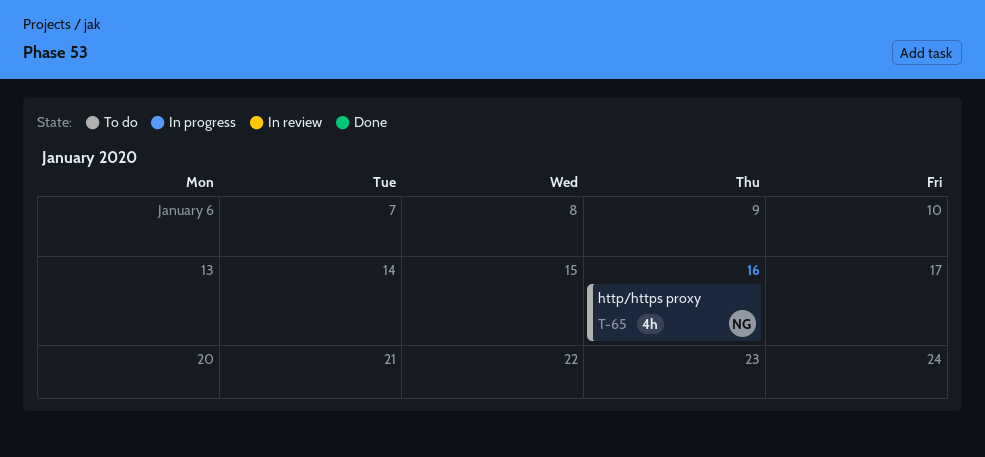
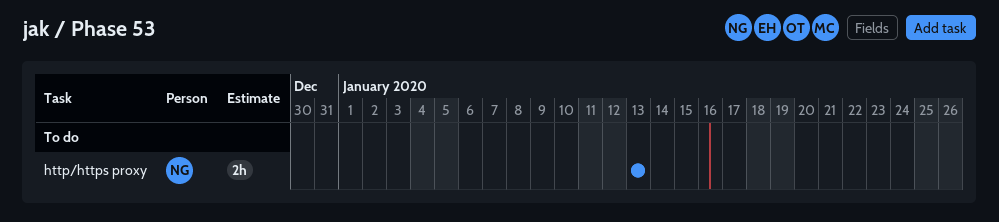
http/https proxy, estimate: 4h -> 2h
http/https proxy, due: Jan 16 -> Jan 13

